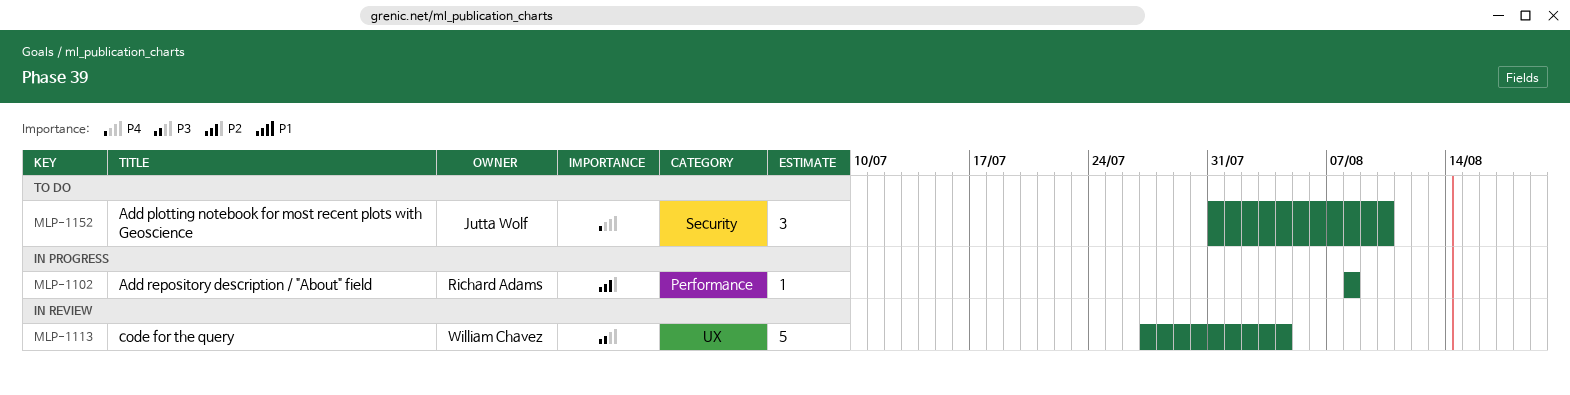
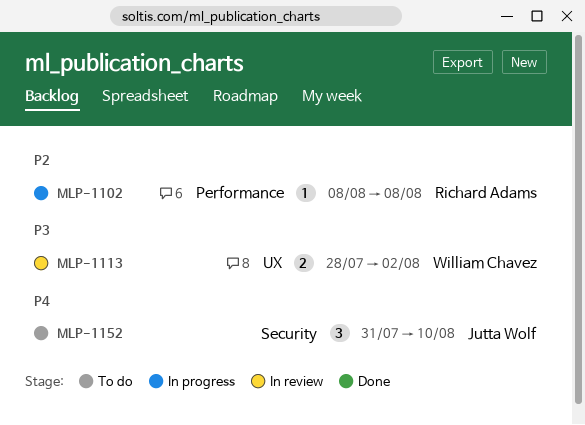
MLP-1113, estimate: 5 -> 2
MLP-1113, start: Jul 27 -> Jul 28
MLP-1113, due: Aug 4 -> Aug 2

